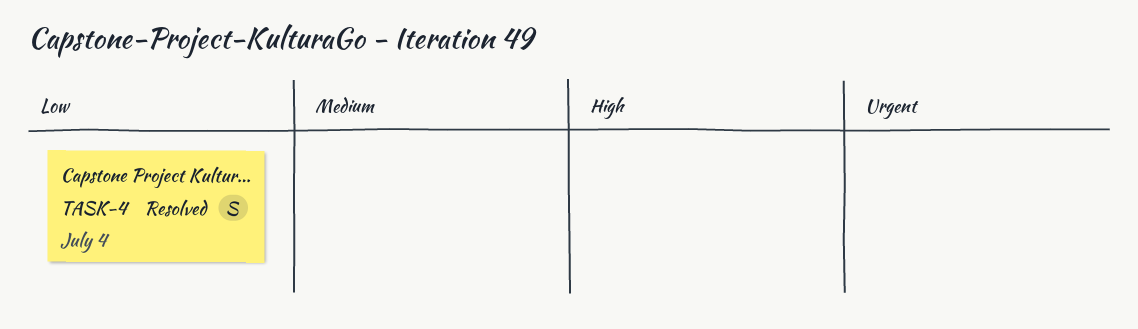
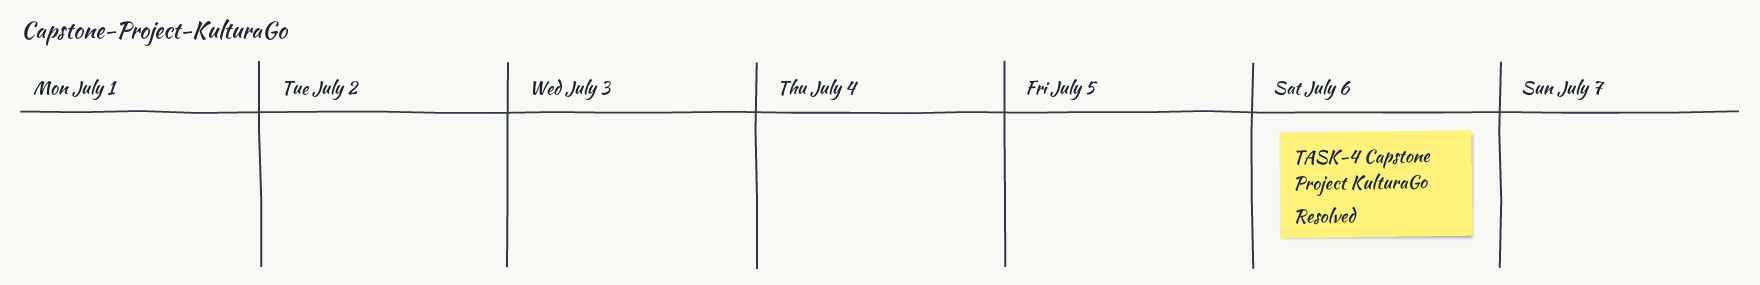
TASK-4, due: Jul 4 -> Jul 6

